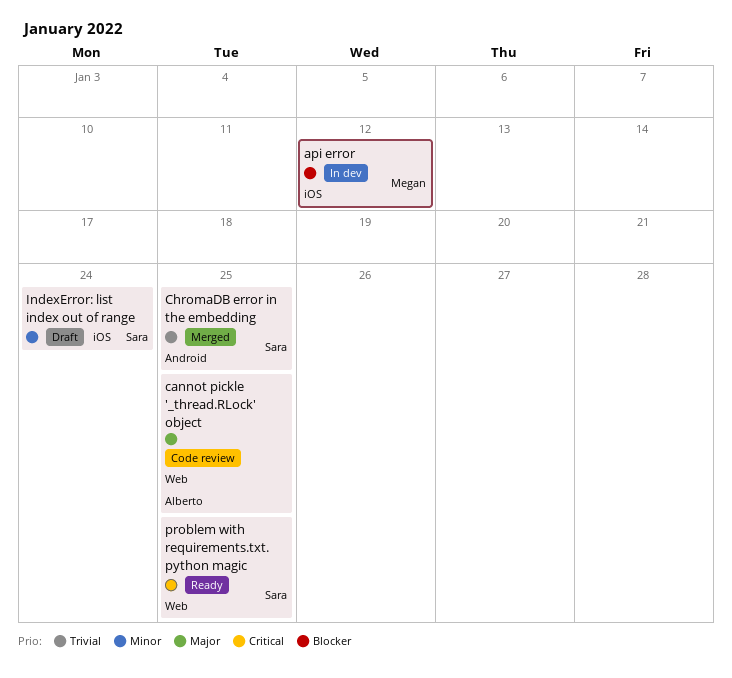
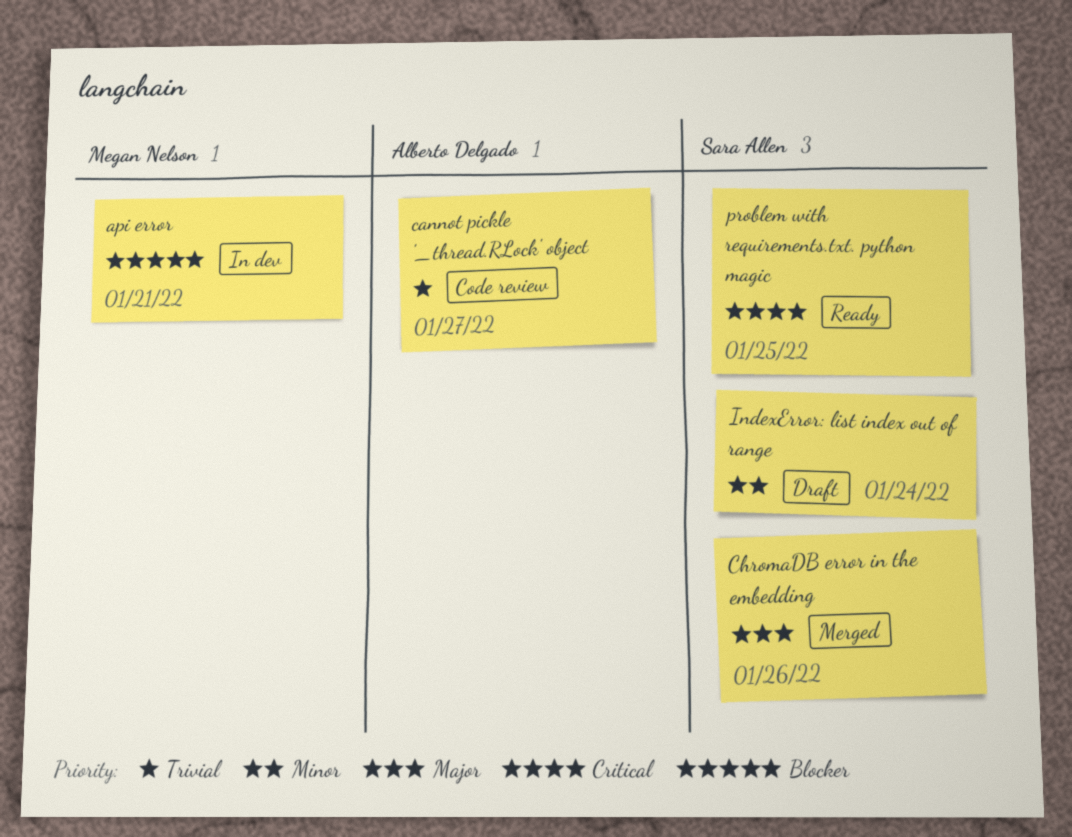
api error, due: Jan 12 -> Jan 21
cannot pickle '_thread.RLock' object, priority: Major -> Trivial
cannot pickle '_thread.RLock' object, due: Jan 25 -> Jan 27
ChromaDB error in the embedding, priority: Trivial -> Major
ChromaDB error in the embedding, due: Jan 25 -> Jan 26

